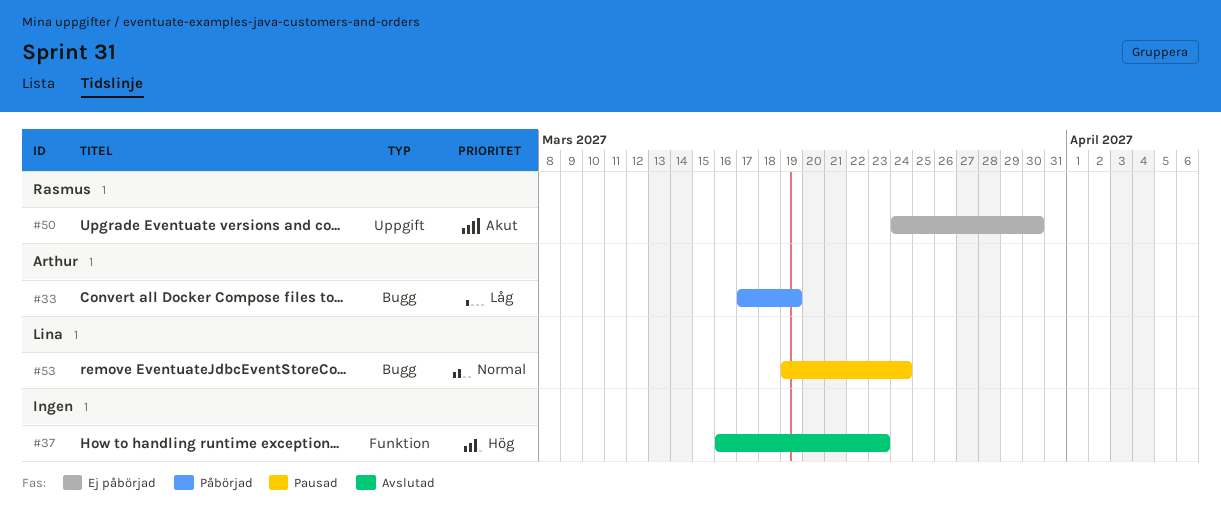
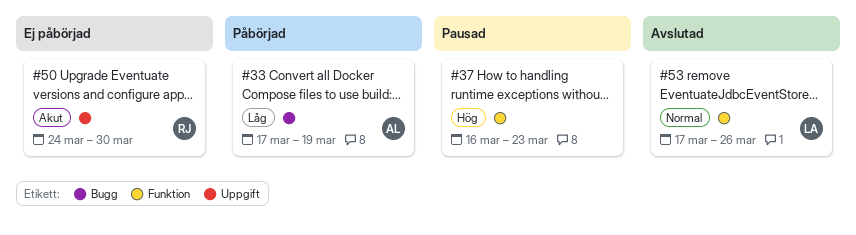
#37, status: Avslutad -> Pausad
#53, status: Pausad -> Avslutad
#53, label: Bugg -> Funktion
#53, start: Mar 19 -> Mar 17
#53, due: Mar 24 -> Mar 26

